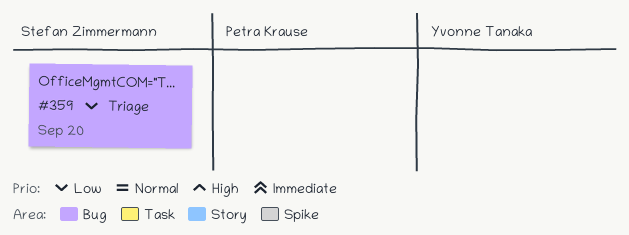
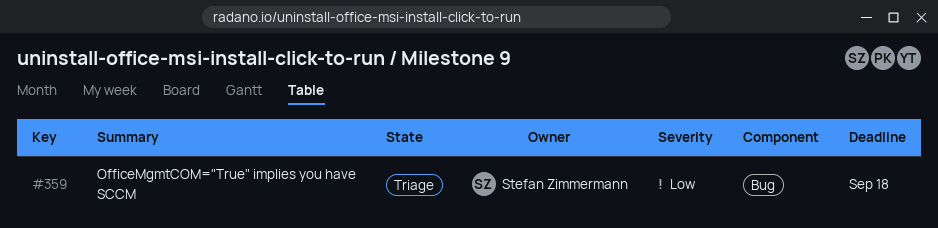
#359, due: Sep 20 -> Sep 18

